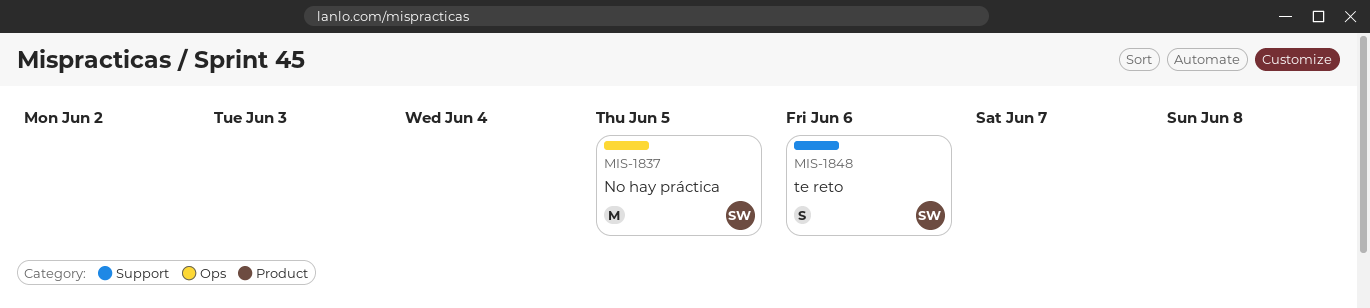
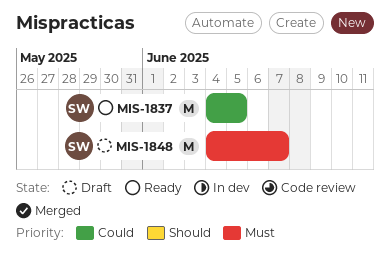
MIS-1848, estimate: S -> M
MIS-1848, due: Jun 6 -> Jun 7

